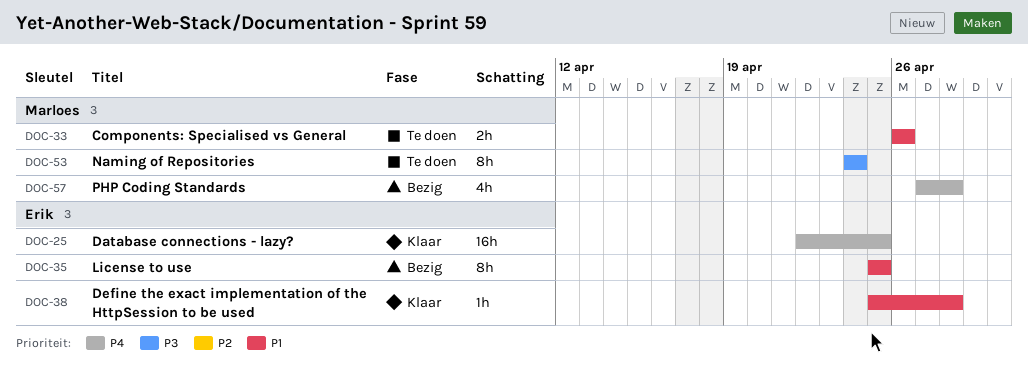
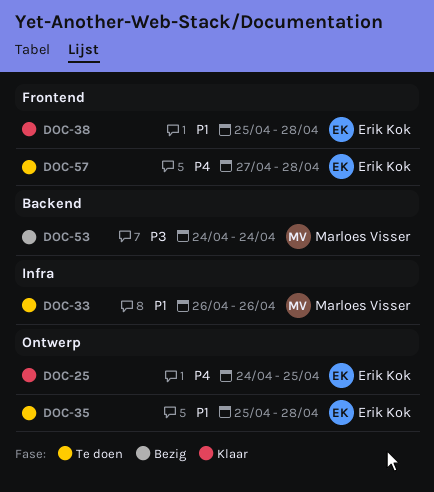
DOC-25, start: Apr 22 -> Apr 24
DOC-35, status: Bezig -> Te doen
DOC-35, due: Apr 25 -> Apr 28
DOC-53, status: Te doen -> Bezig
DOC-57, status: Bezig -> Te doen
DOC-57, owner: Marloes Visser -> Erik Kok

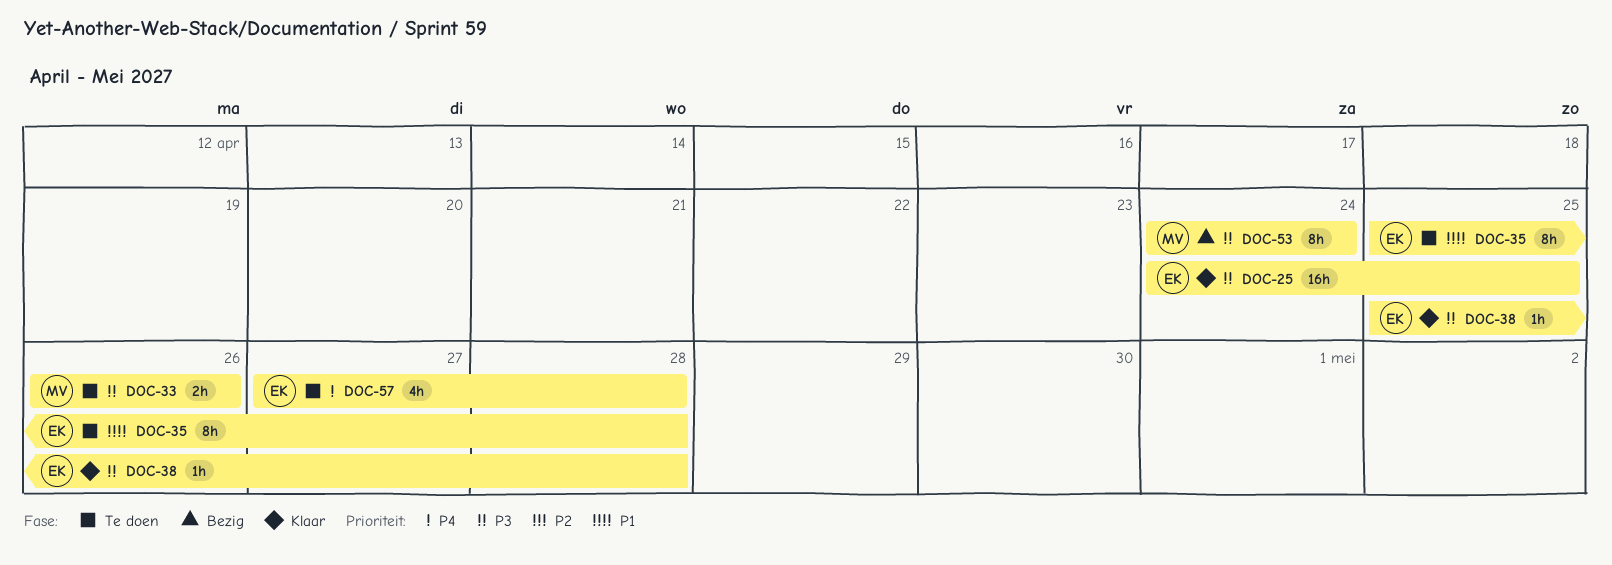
DOC-25, priority: P4 -> P3
DOC-33, priority: P1 -> P3
DOC-38, priority: P1 -> P3

